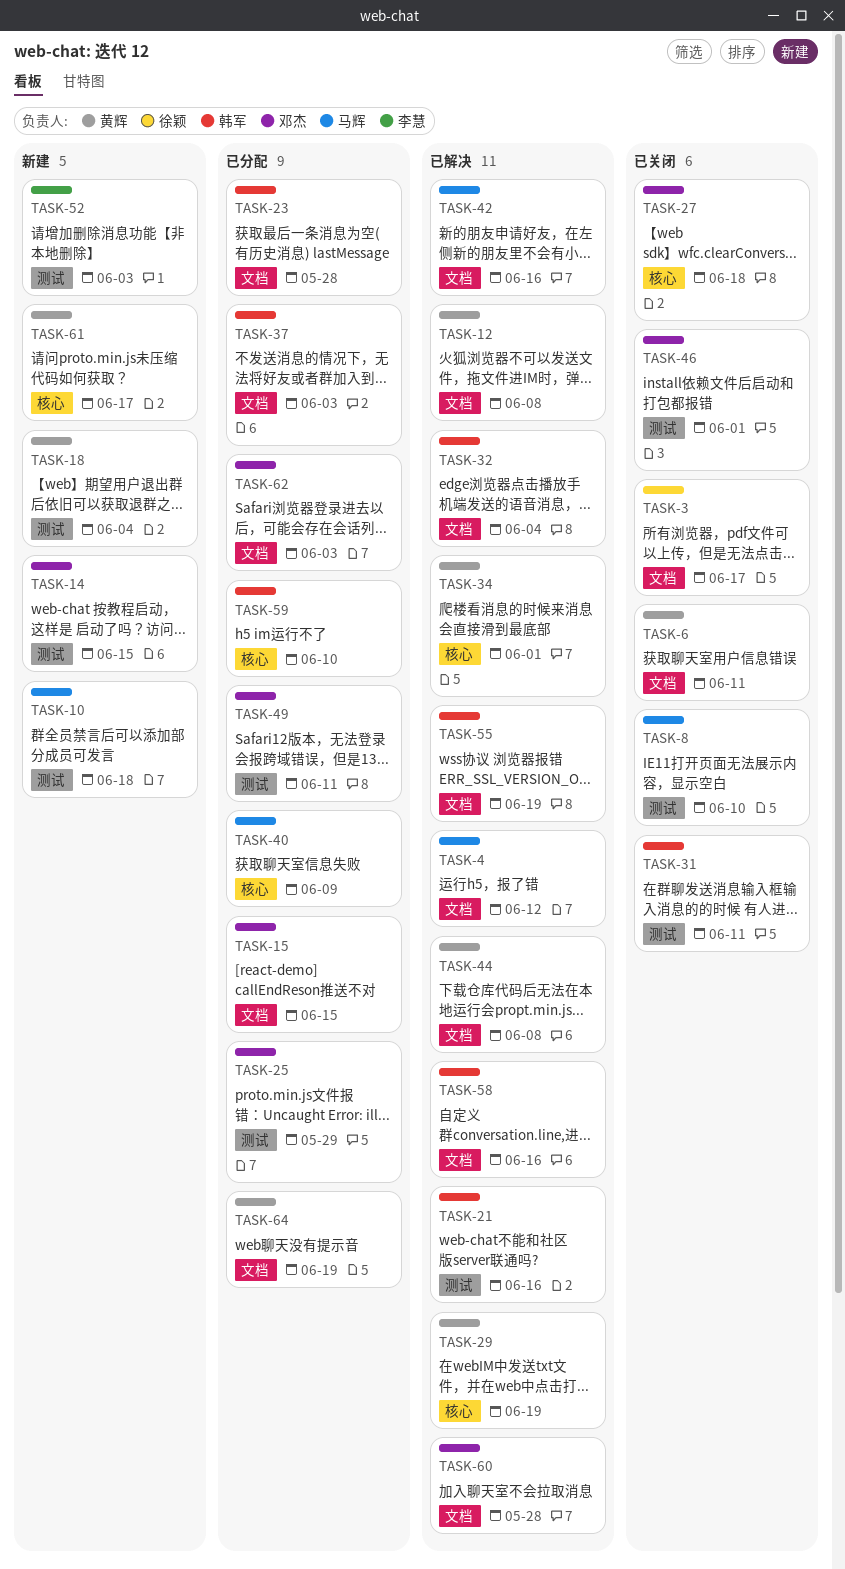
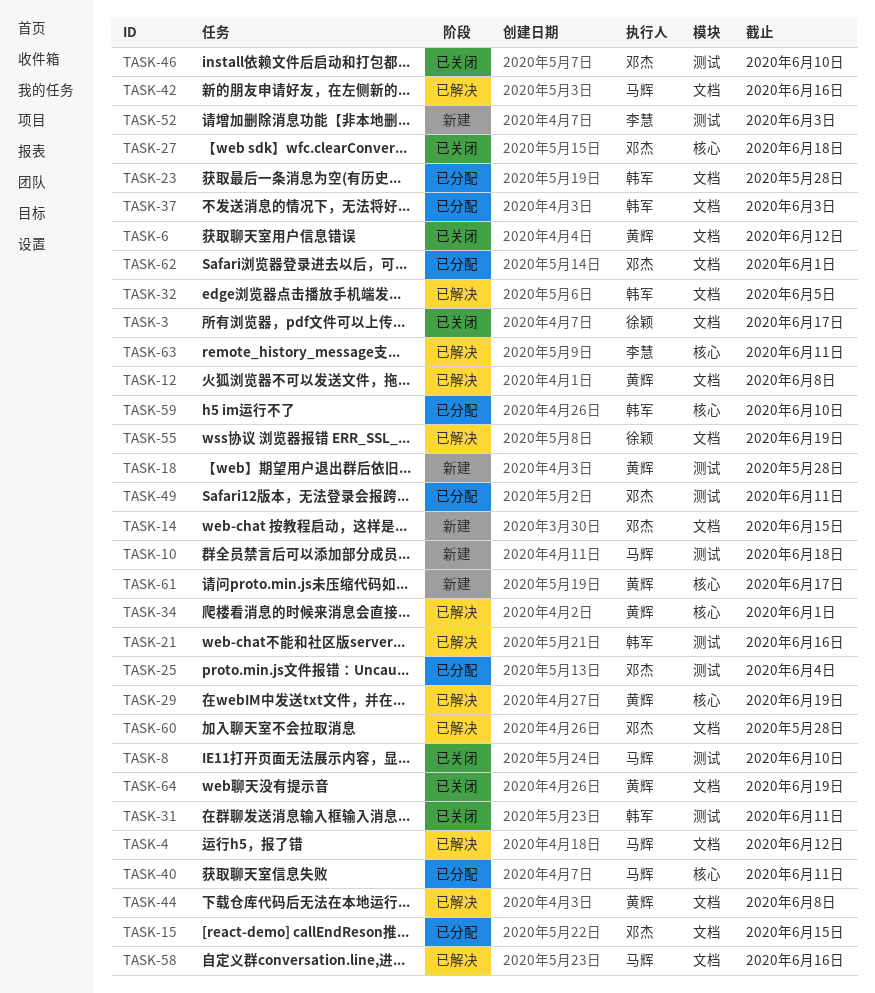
TASK-6, due: Jun 11 -> Jun 12
TASK-14, label: 测试 -> 文档
TASK-18, due: Jun 4 -> May 28
TASK-25, due: May 29 -> Jun 4
TASK-32, due: Jun 4 -> Jun 5
TASK-40, due: Jun 9 -> Jun 11
TASK-46, due: Jun 1 -> Jun 10
TASK-55, owner: 韩军 -> 徐颖
TASK-58, owner: 韩军 -> 马辉
TASK-62, due: Jun 3 -> Jun 1
TASK-63: none -> present
TASK-64, status: 已分配 -> 已关闭

